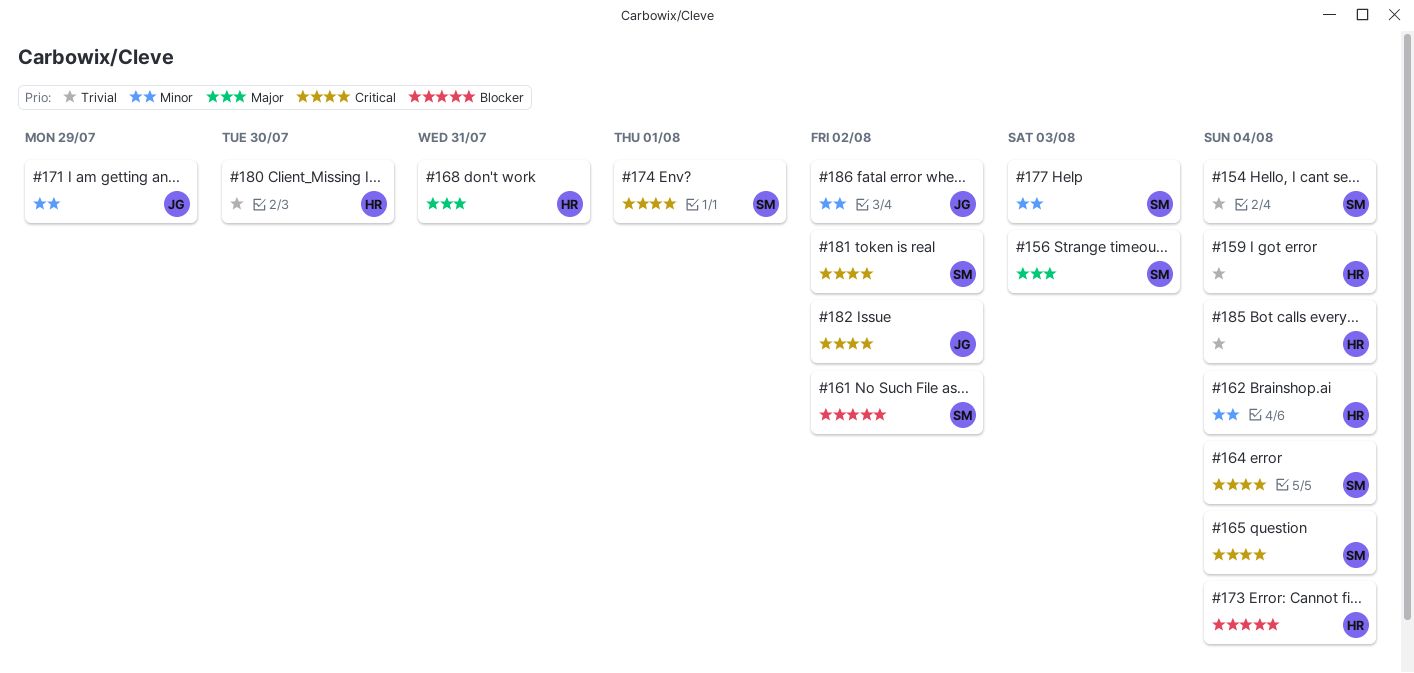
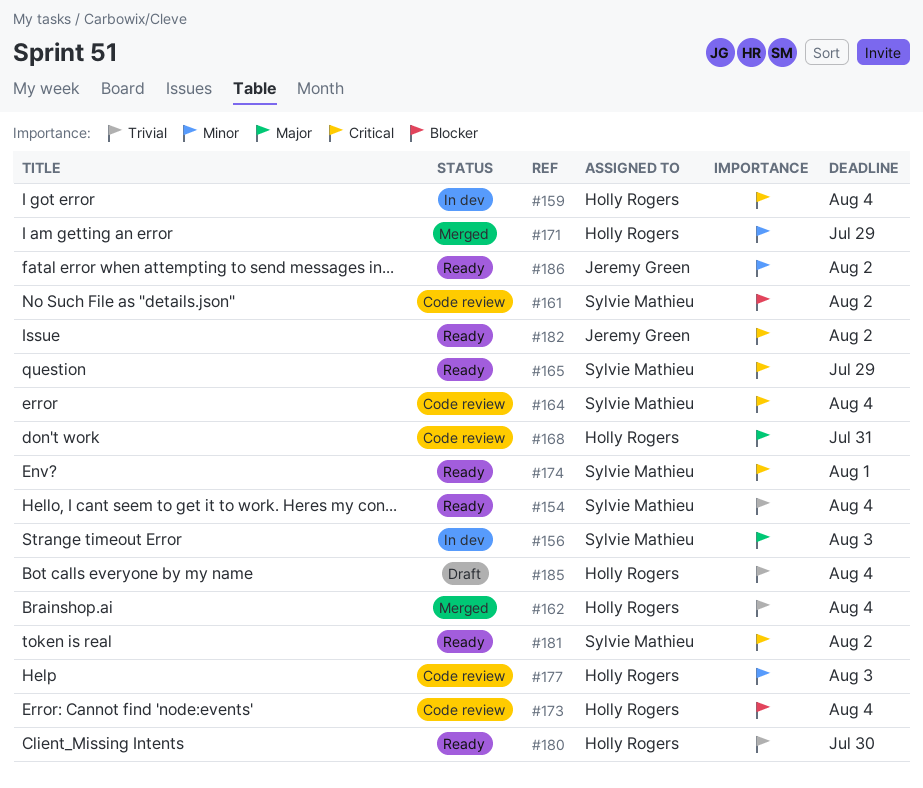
#159, priority: Trivial -> Critical
#162, priority: Minor -> Trivial
#165, due: Aug 4 -> Jul 29
#171, owner: Jeremy Green -> Holly Rogers
#177, owner: Sylvie Mathieu -> Holly Rogers

